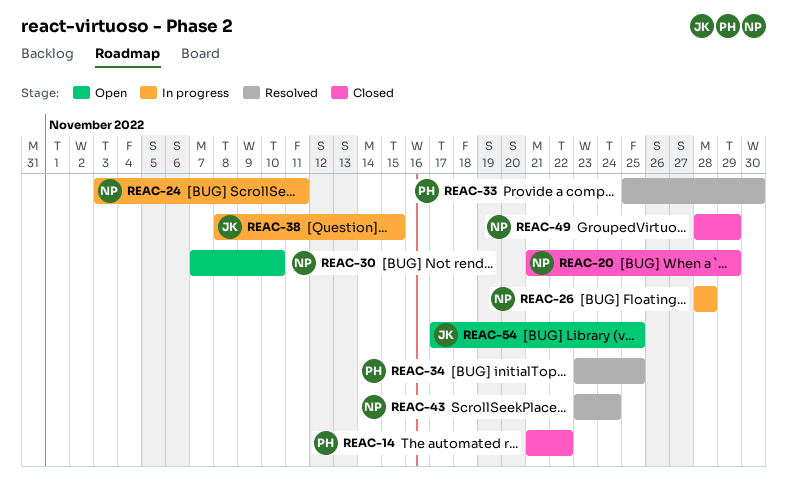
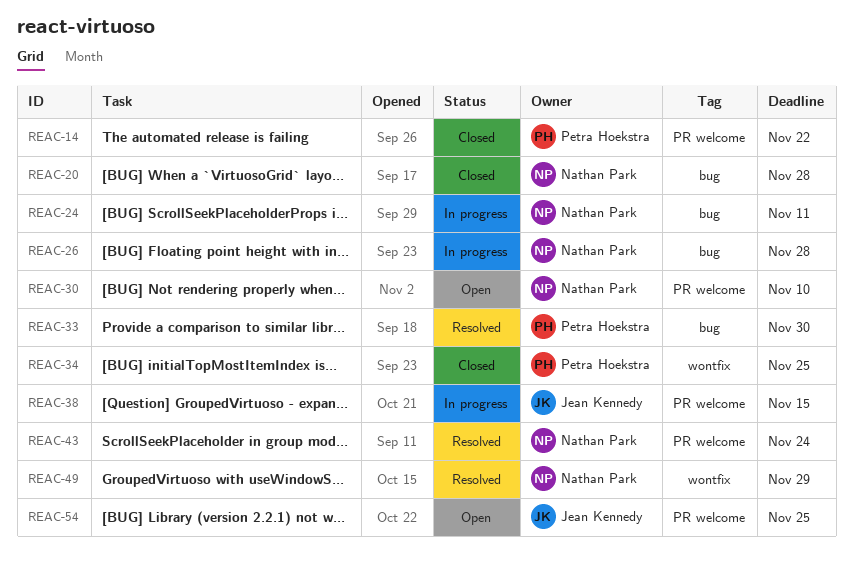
REAC-20, due: Nov 29 -> Nov 28
REAC-34, status: Resolved -> Closed
REAC-49, status: Closed -> Resolved

